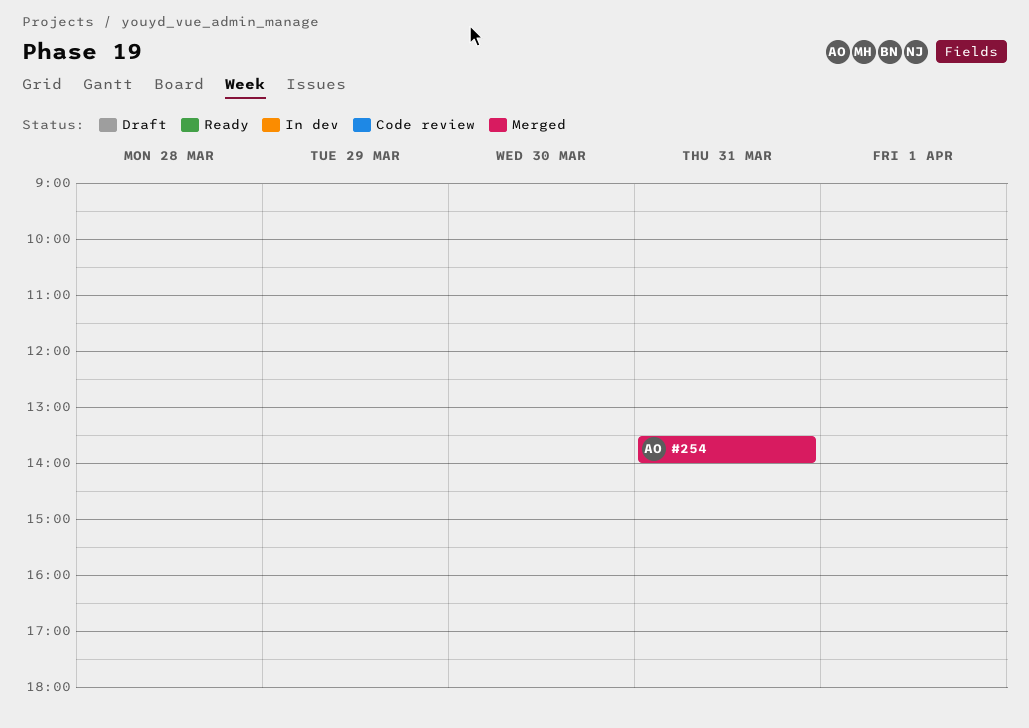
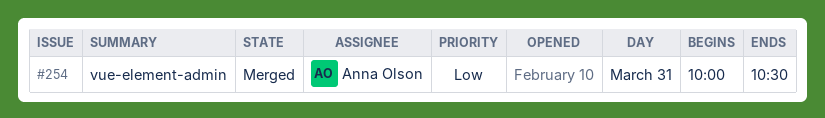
#254, begins: 13:30 -> 10:00
#254, ends: 14:00 -> 10:30

